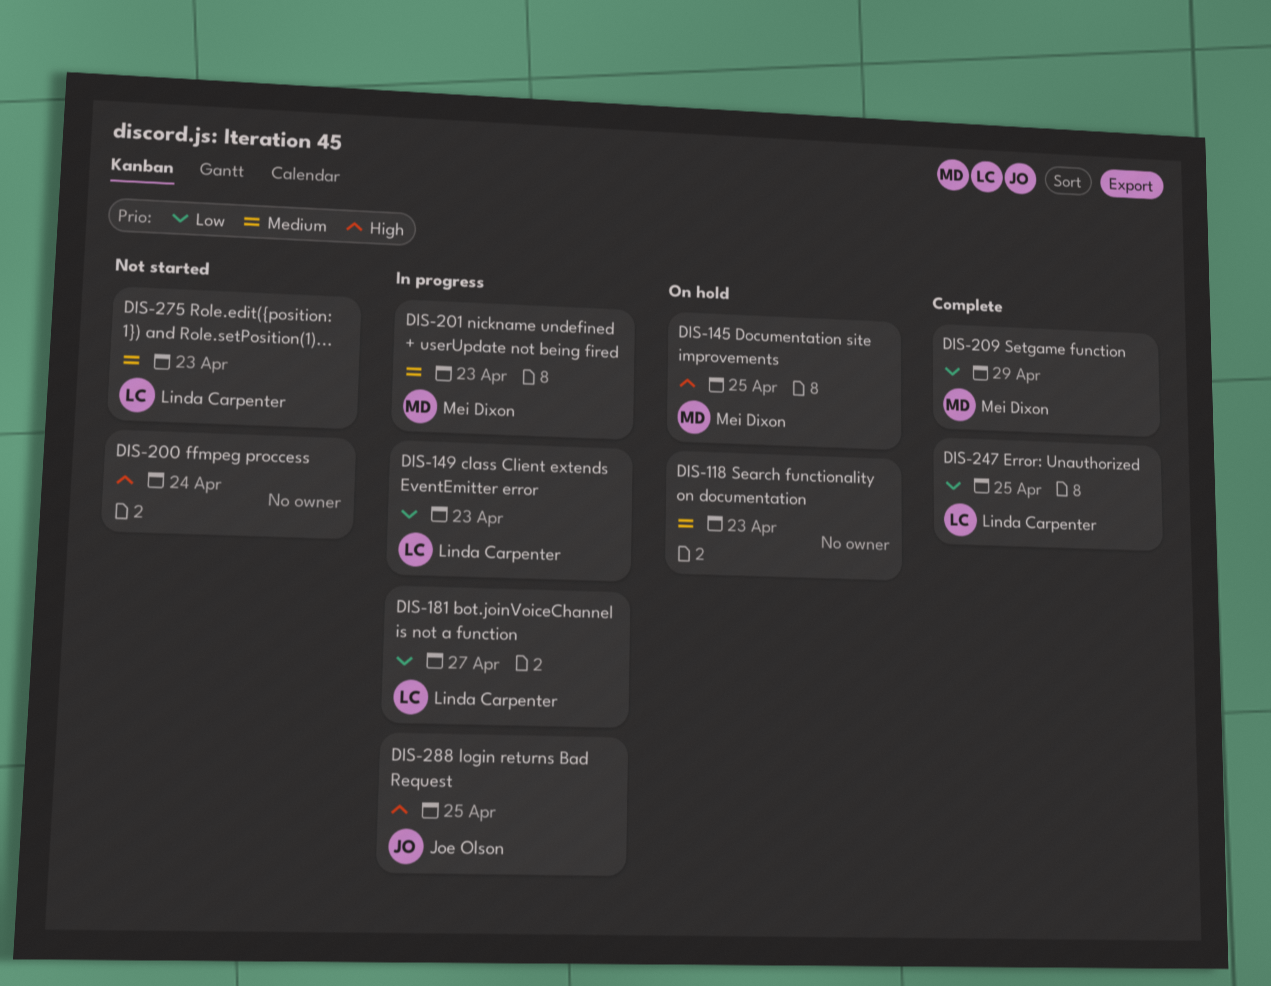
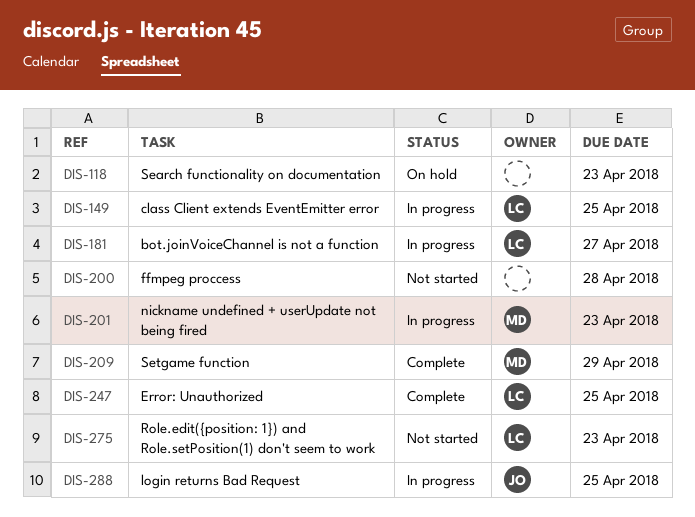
DIS-145: present -> none
DIS-149, due: Apr 23 -> Apr 25
DIS-200, due: Apr 24 -> Apr 28

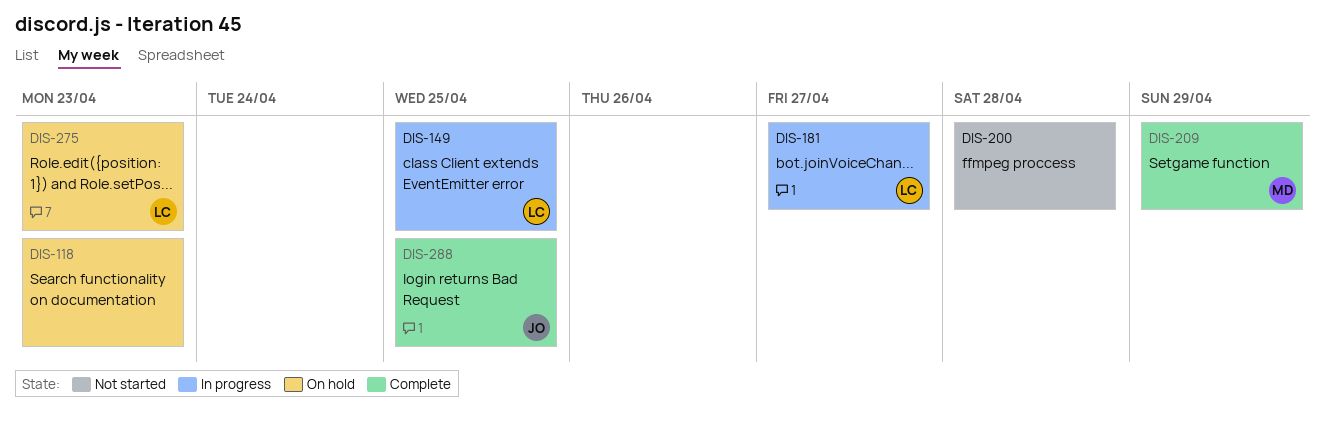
DIS-201: present -> none
DIS-247: present -> none
DIS-275, status: Not started -> On hold
DIS-288, status: In progress -> Complete

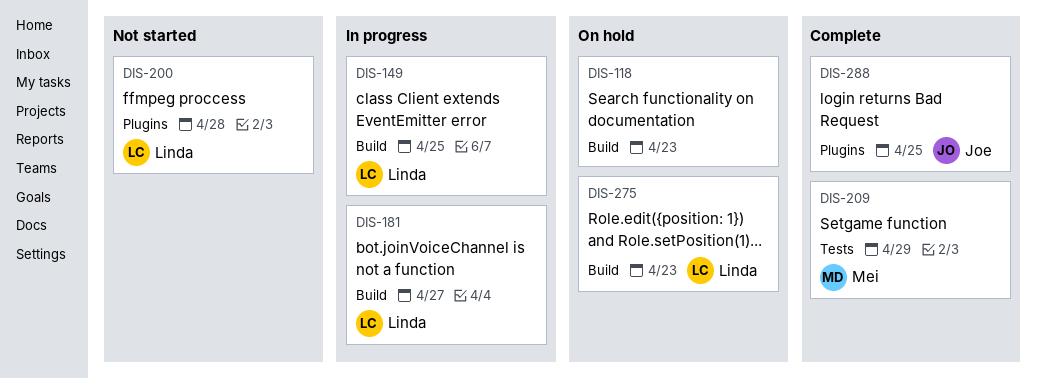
DIS-200, owner: none -> Linda

